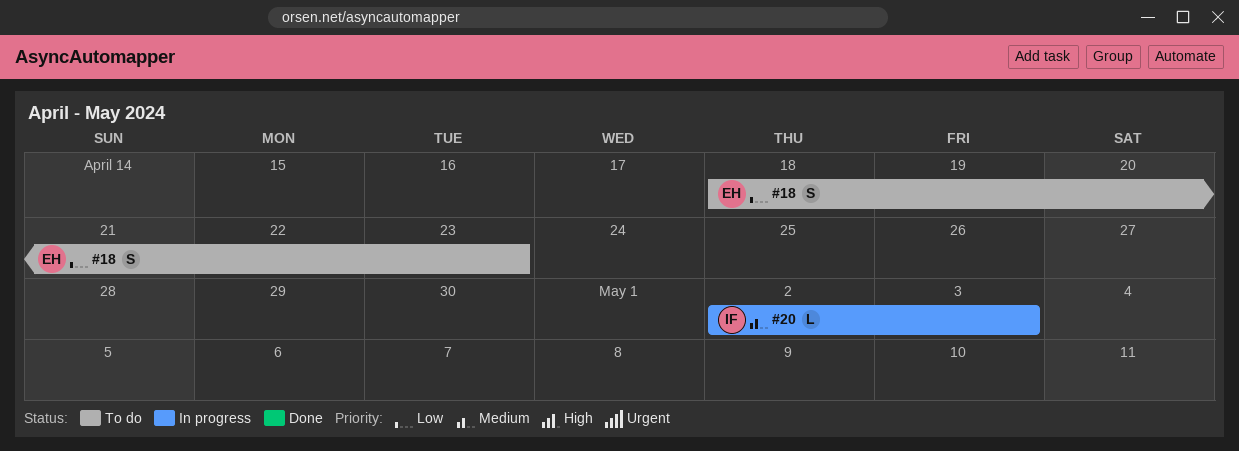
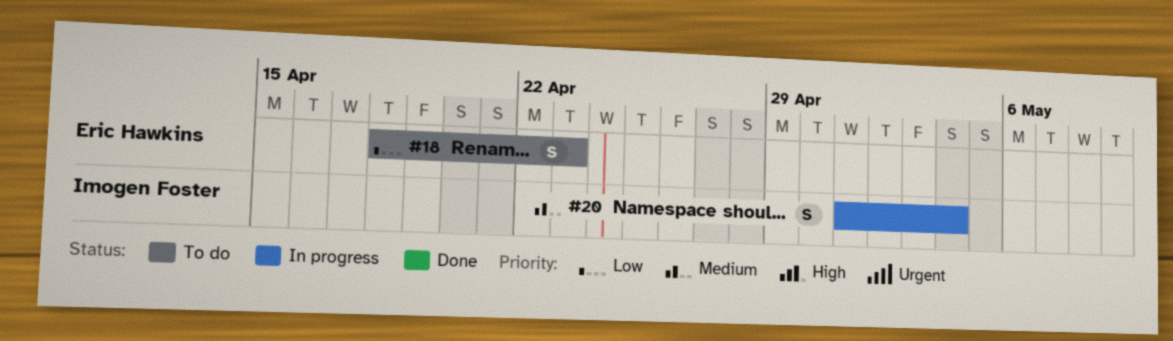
#20, estimate: L -> S
#20, start: May 2 -> May 1
#20, due: May 3 -> May 4

